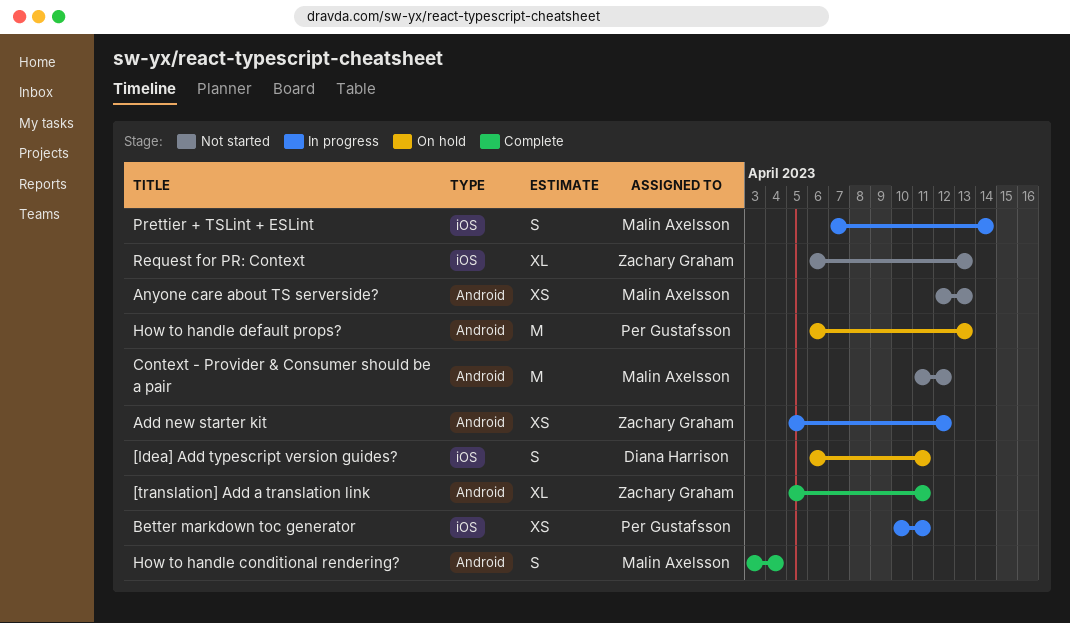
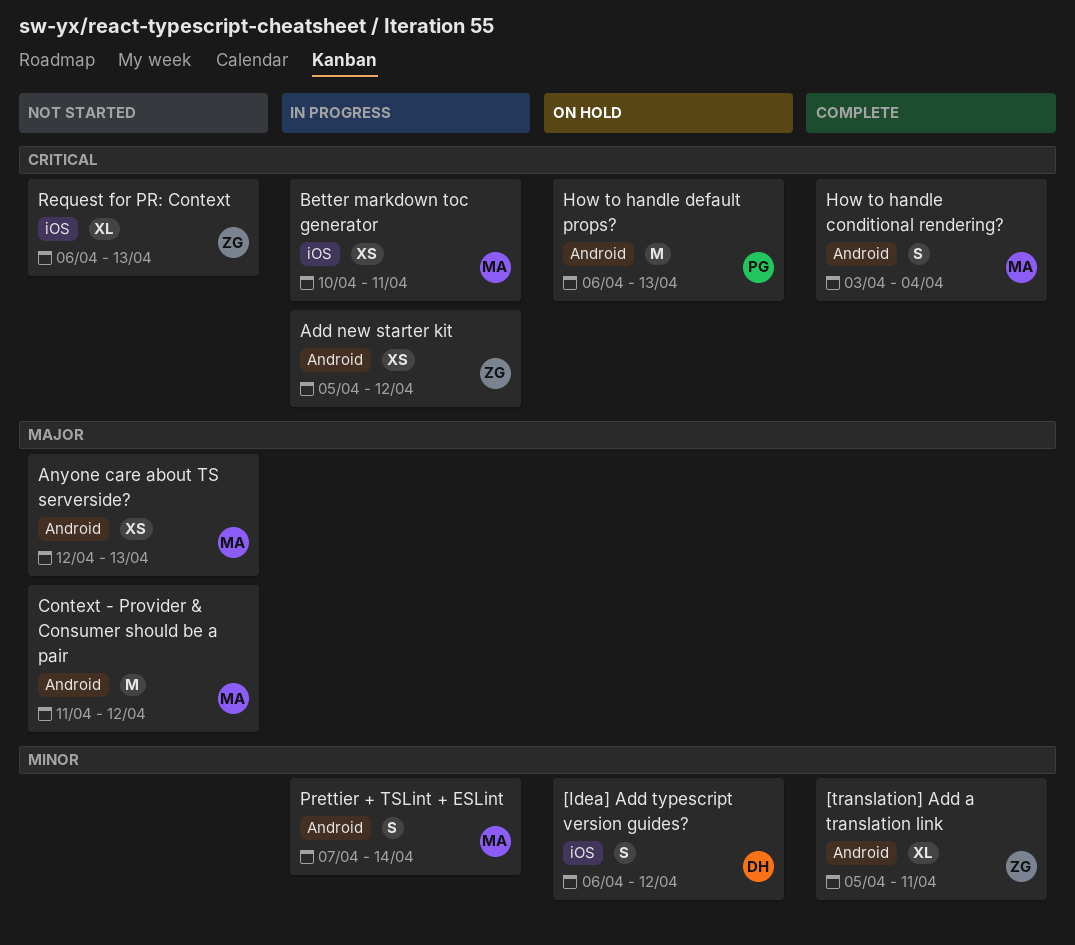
[Idea] Add typescript version guides?, due: Apr 11 -> Apr 12
Better markdown toc generator, owner: Per Gustafsson -> Malin Axelsson
Prettier + TSLint + ESLint, label: iOS -> Android

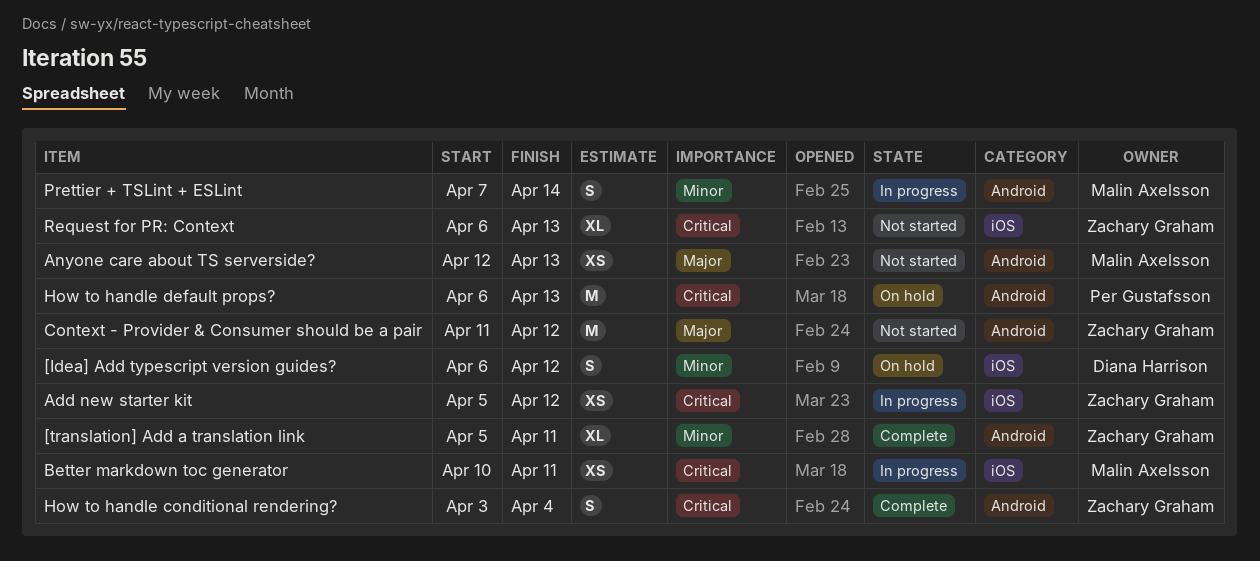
Add new starter kit, label: Android -> iOS
Context - Provider & Consumer should be a pair, owner: Malin Axelsson -> Zachary Graham
How to handle conditional rendering?, owner: Malin Axelsson -> Zachary Graham

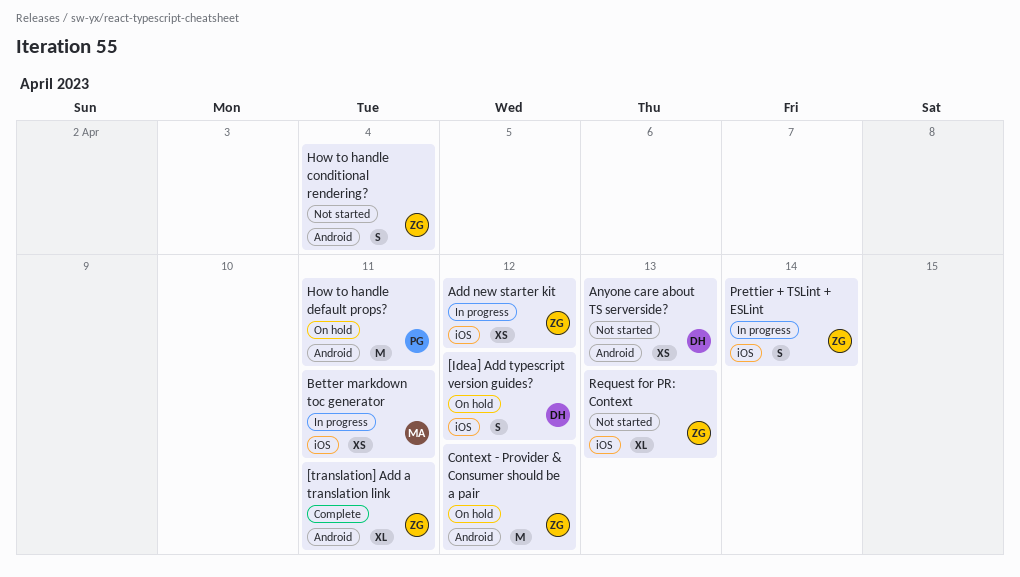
Anyone care about TS serverside?, owner: Malin Axelsson -> Diana Harrison
Context - Provider & Consumer should be a pair, status: Not started -> On hold
How to handle conditional rendering?, status: Complete -> Not started
How to handle default props?, due: Apr 13 -> Apr 11
Prettier + TSLint + ESLint, owner: Malin Axelsson -> Zachary Graham
Prettier + TSLint + ESLint, label: Android -> iOS

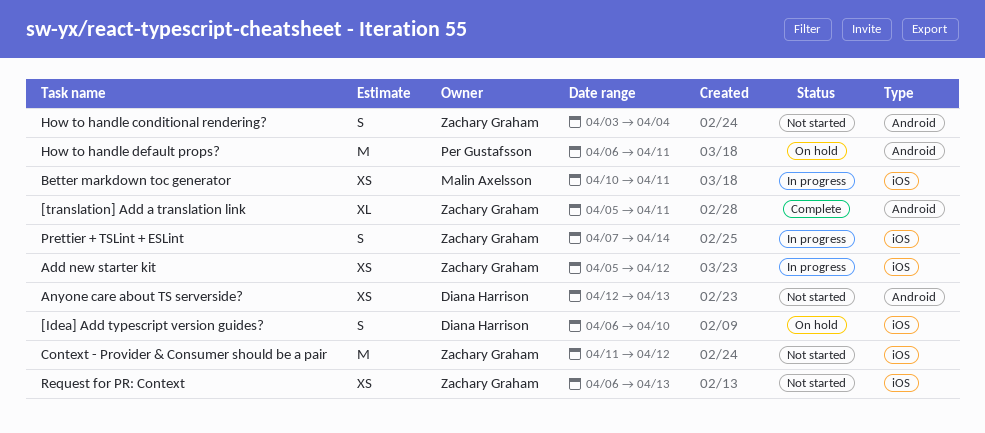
[Idea] Add typescript version guides?, due: Apr 12 -> Apr 10
Context - Provider & Consumer should be a pair, status: On hold -> Not started
Context - Provider & Consumer should be a pair, label: Android -> iOS
Request for PR: Context, estimate: XL -> XS

